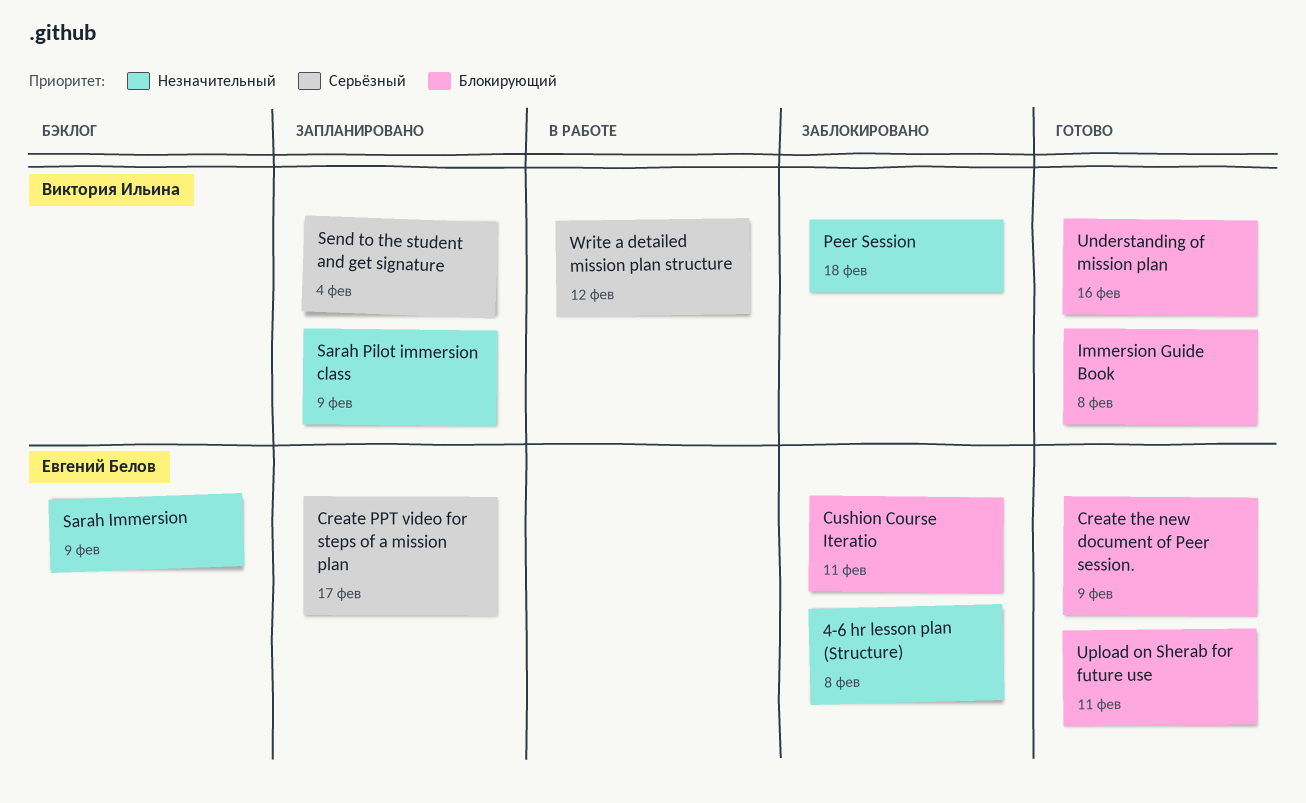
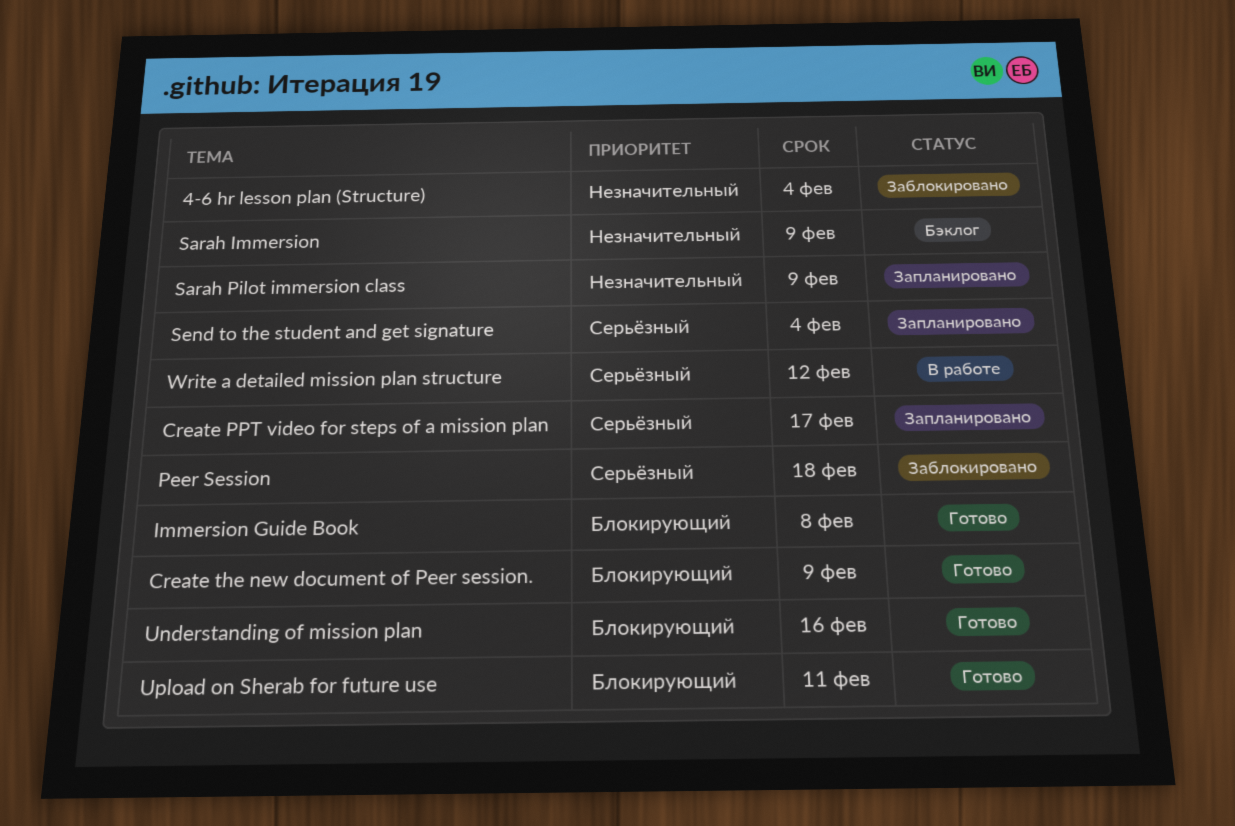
4-6 hr lesson plan (Structure), due: Feb 8 -> Feb 4
Cushion Course Iteratio: present -> none
Peer Session, priority: Незначительный -> Серьёзный

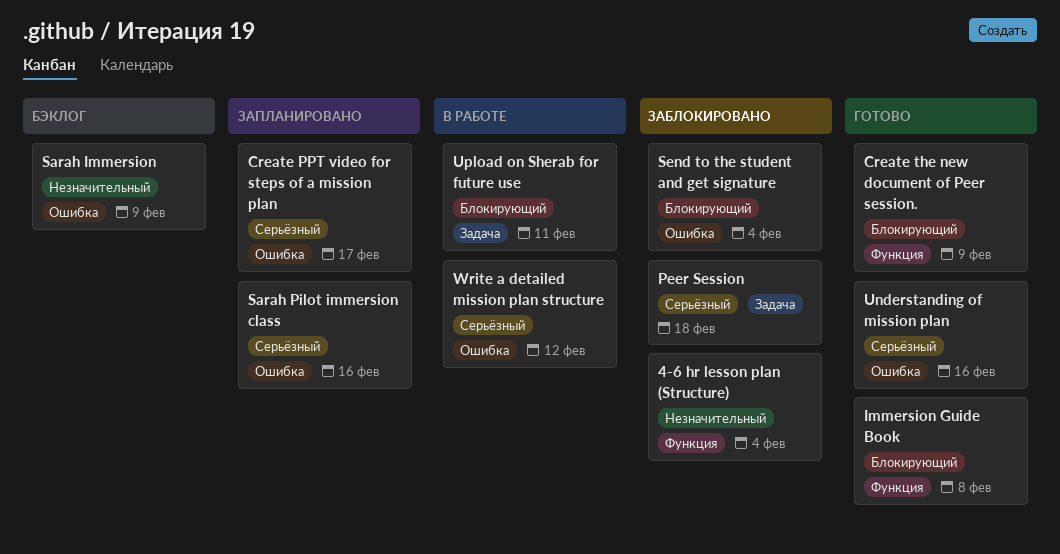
Sarah Pilot immersion class, priority: Незначительный -> Серьёзный
Sarah Pilot immersion class, due: Feb 9 -> Feb 16
Send to the student and get signature, status: Запланировано -> Заблокировано
Send to the student and get signature, priority: Серьёзный -> Блокирующий
Understanding of mission plan, priority: Блокирующий -> Серьёзный
Upload on Sherab for future use, status: Готово -> В работе

